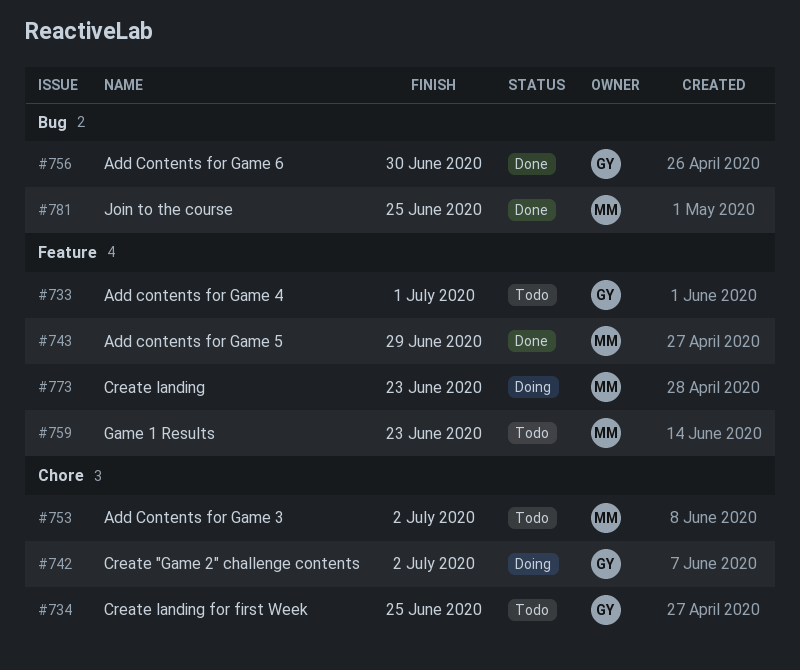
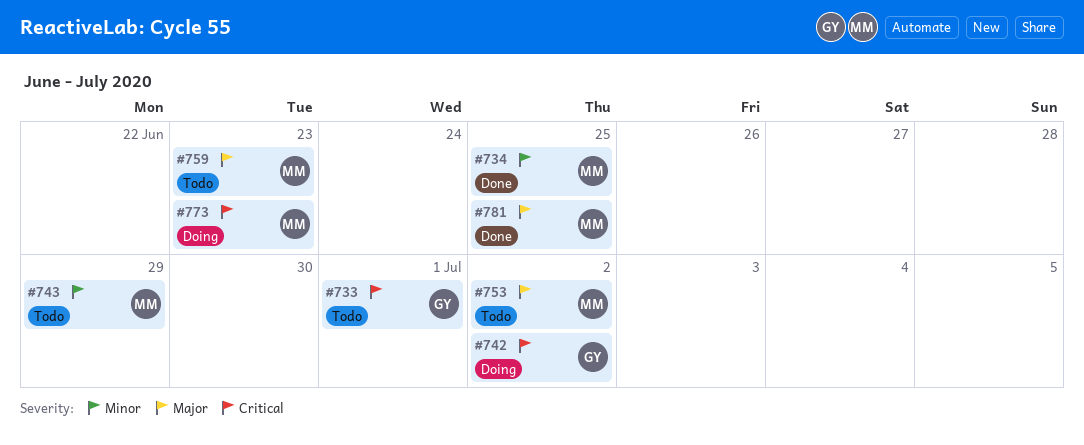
#734, status: Todo -> Done
#734, owner: GY -> MM
#743, status: Done -> Todo
#756: present -> none

